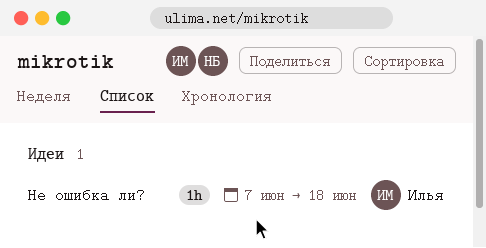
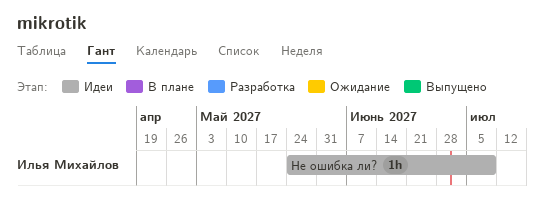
Не ошибка ли?, start: Jun 7 -> May 24
Не ошибка ли?, due: Jun 18 -> Jul 9

